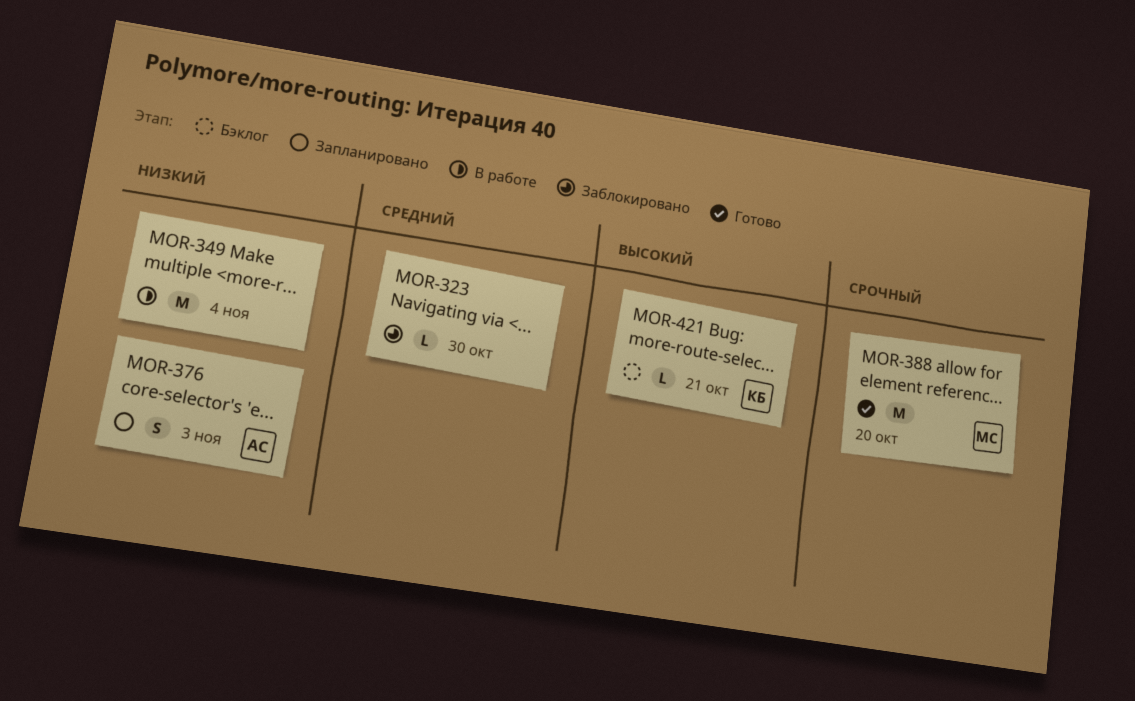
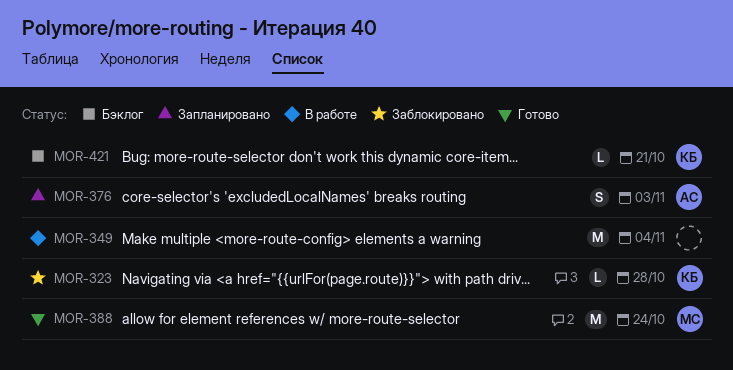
MOR-323, owner: none -> КБ
MOR-323, due: Oct 30 -> Oct 28
MOR-388, due: Oct 20 -> Oct 24

